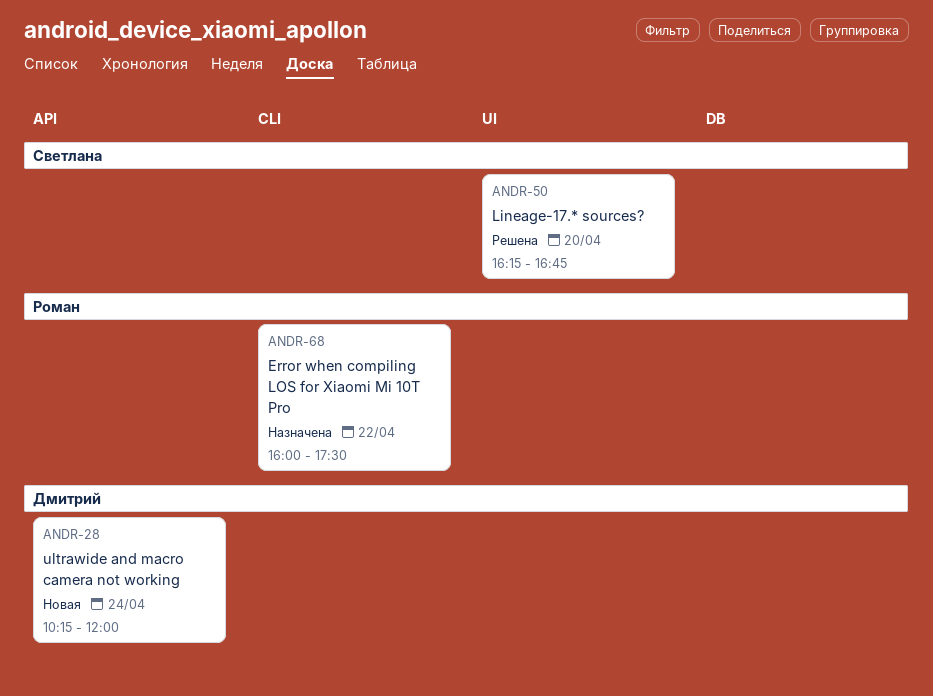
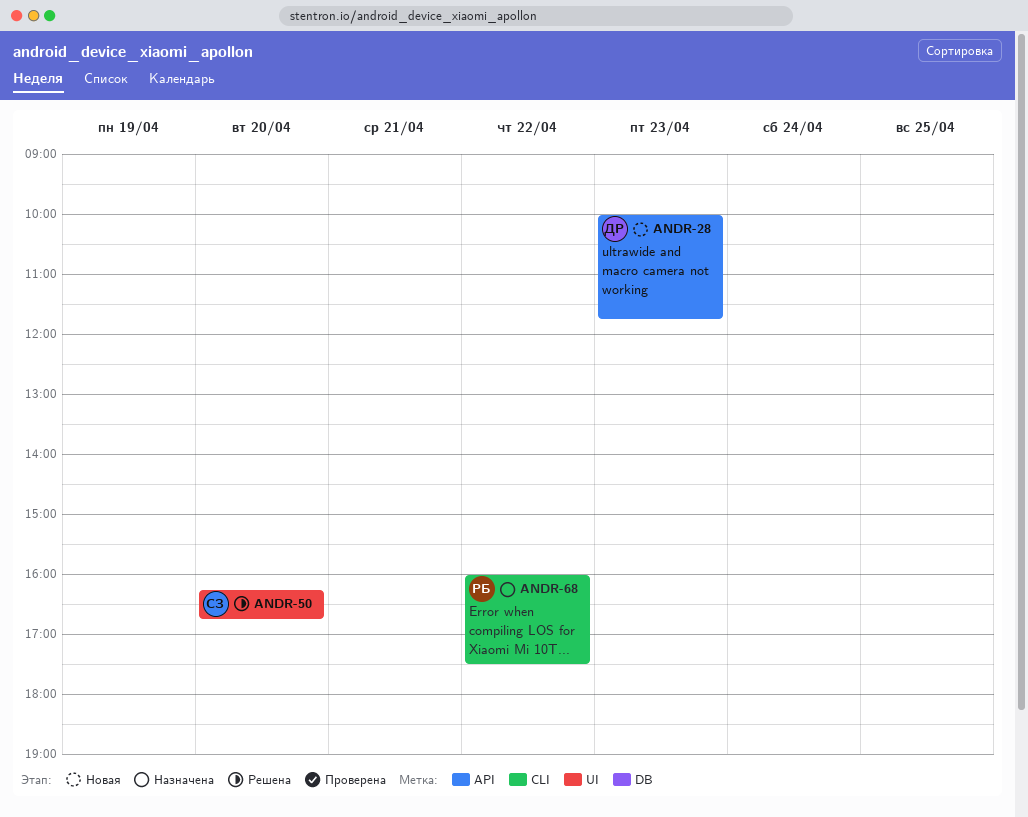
ANDR-28, day: Apr 24 -> Apr 23
ANDR-28, begins: 10:15 -> 10:00
ANDR-28, ends: 12:00 -> 11:45

